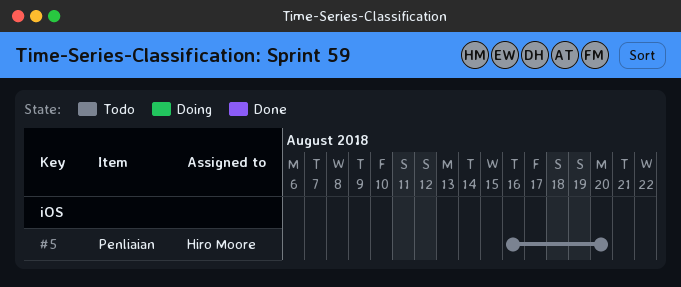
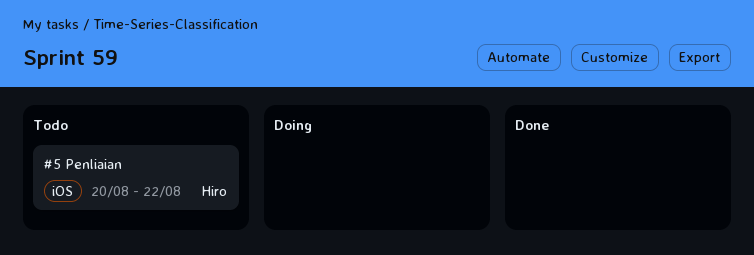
#5, start: Aug 16 -> Aug 20
#5, due: Aug 20 -> Aug 22

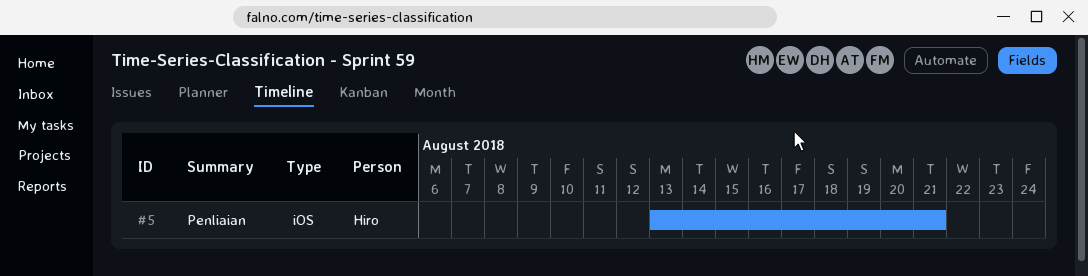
#5, start: Aug 20 -> Aug 13
#5, due: Aug 22 -> Aug 21

